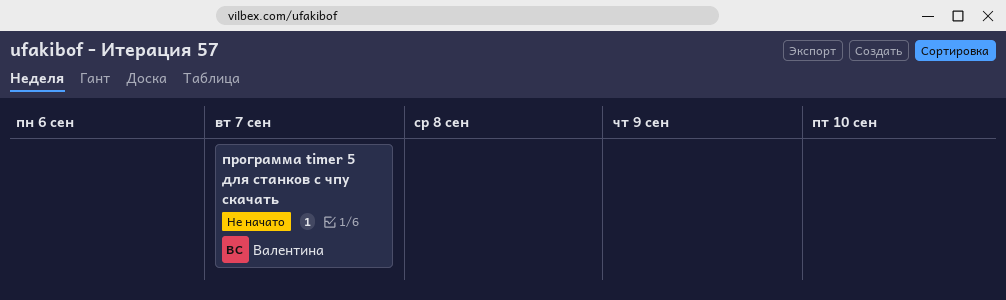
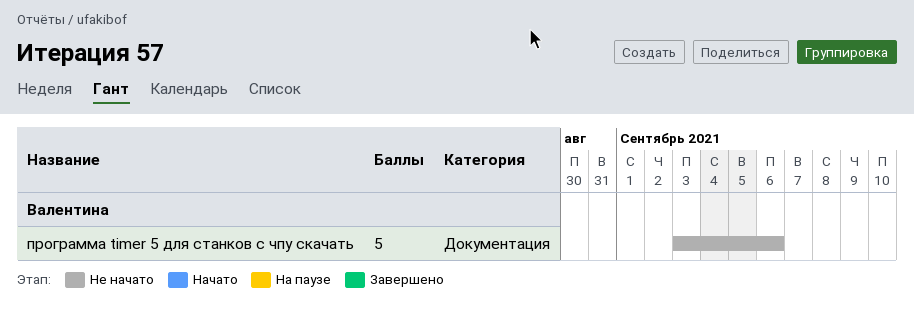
программа timer 5 для станков с чпу скачать, estimate: 1 -> 5
программа timer 5 для станков с чпу скачать, due: Sep 7 -> Sep 6

